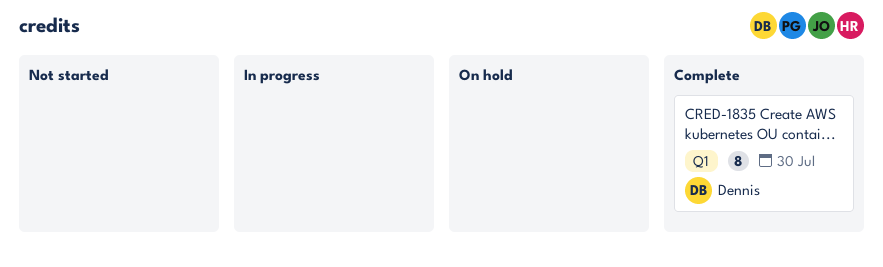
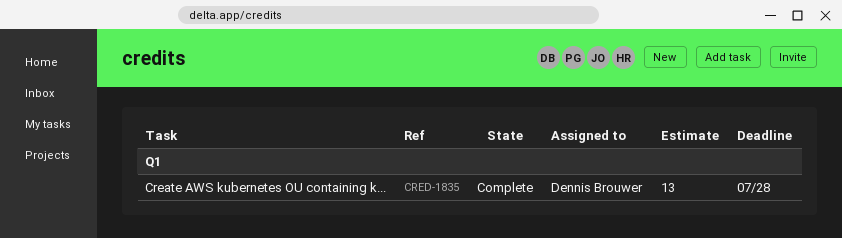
CRED-1835, estimate: 8 -> 13
CRED-1835, due: Jul 30 -> Jul 28

